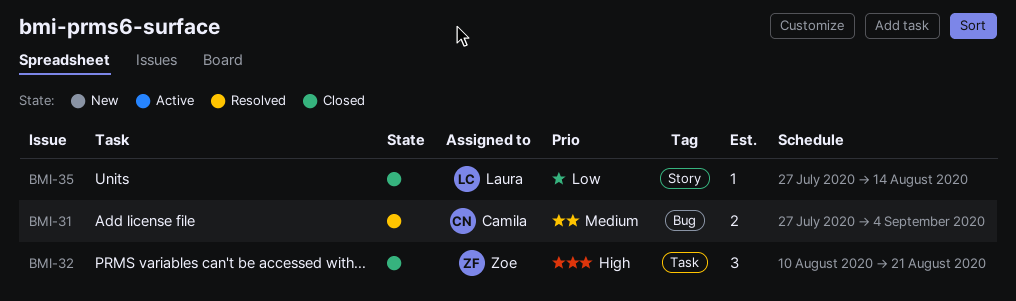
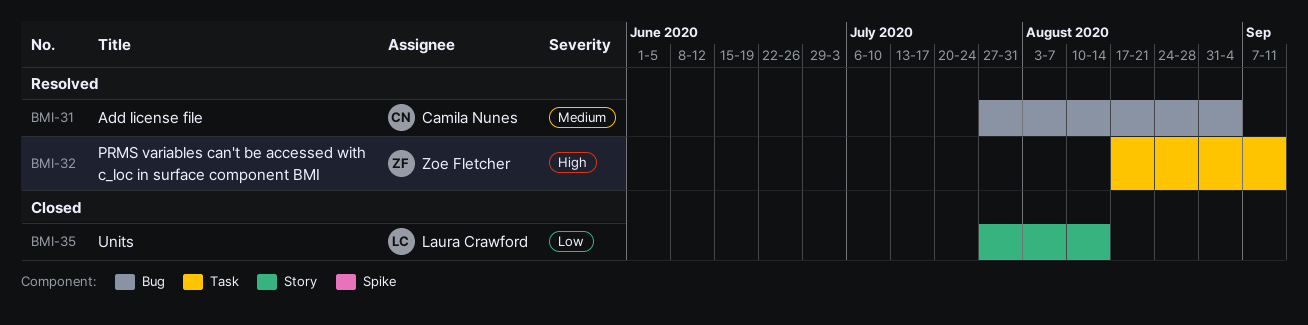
BMI-32, status: Closed -> Resolved
BMI-32, start: Aug 10 -> Aug 17
BMI-32, due: Aug 21 -> Sep 11

